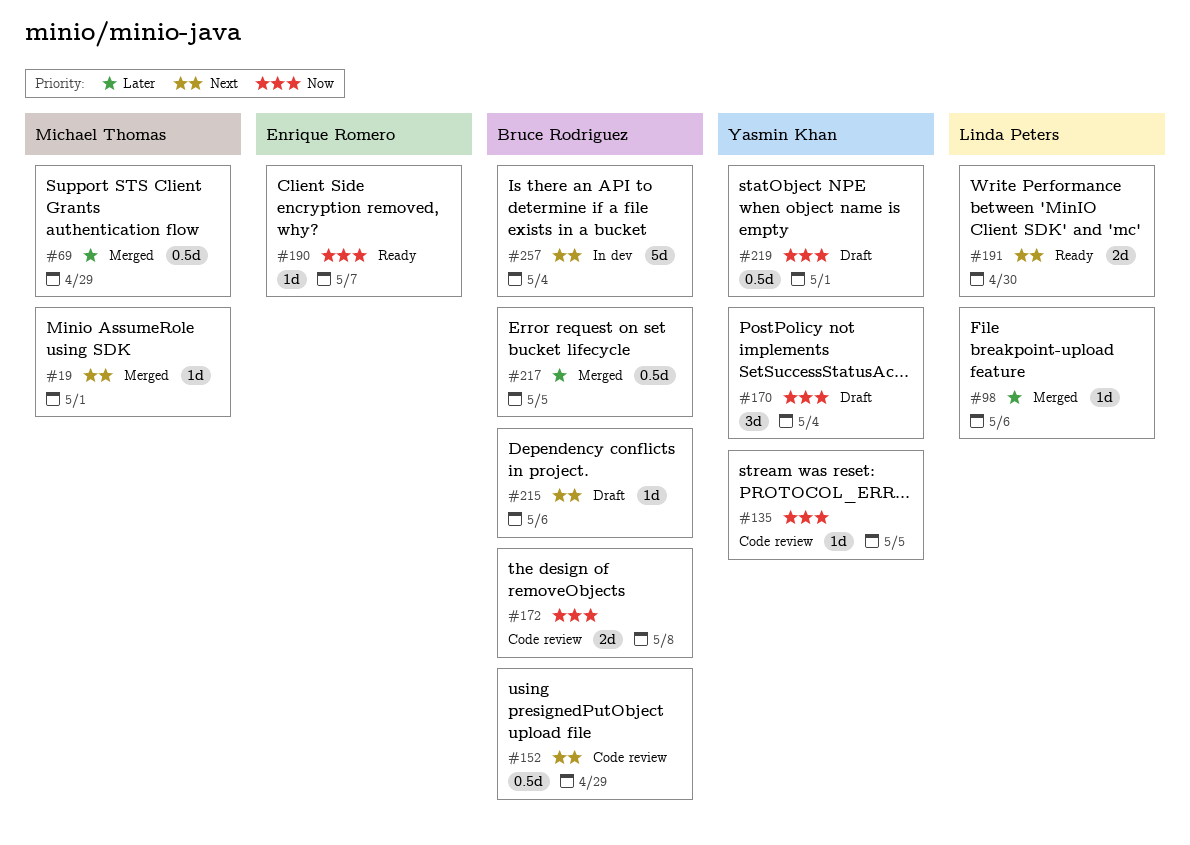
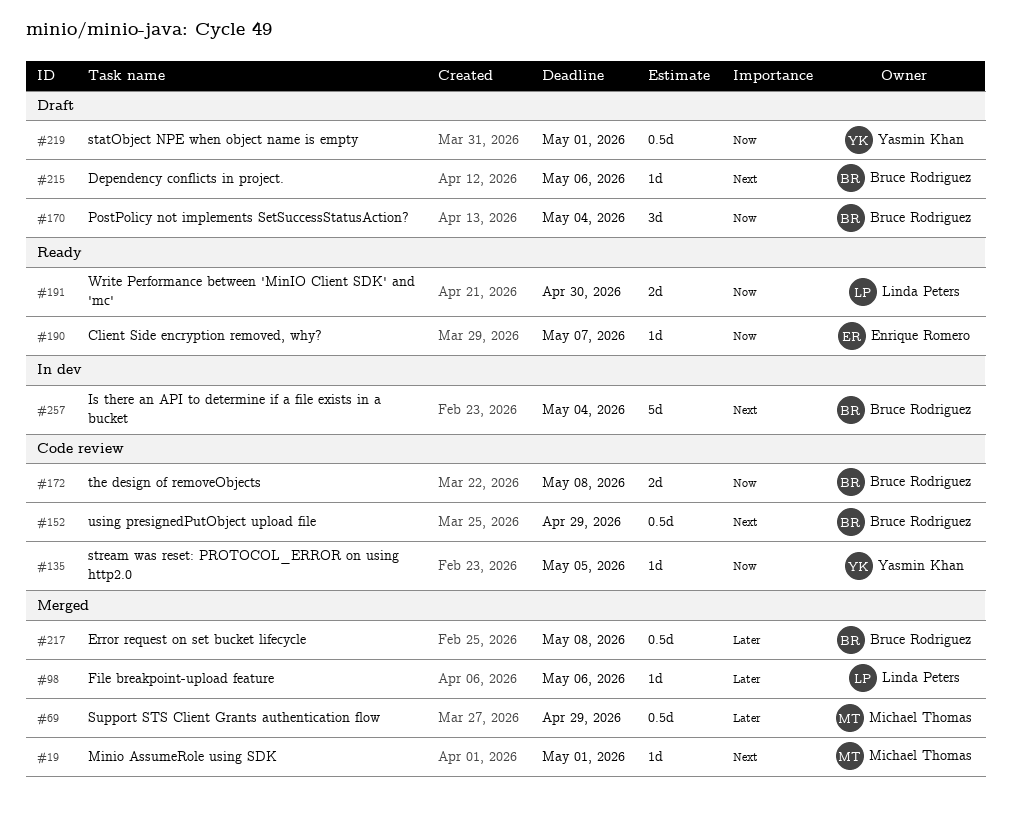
#170, owner: Yasmin Khan -> Bruce Rodriguez
#191, priority: Next -> Now
#217, due: May 5 -> May 8

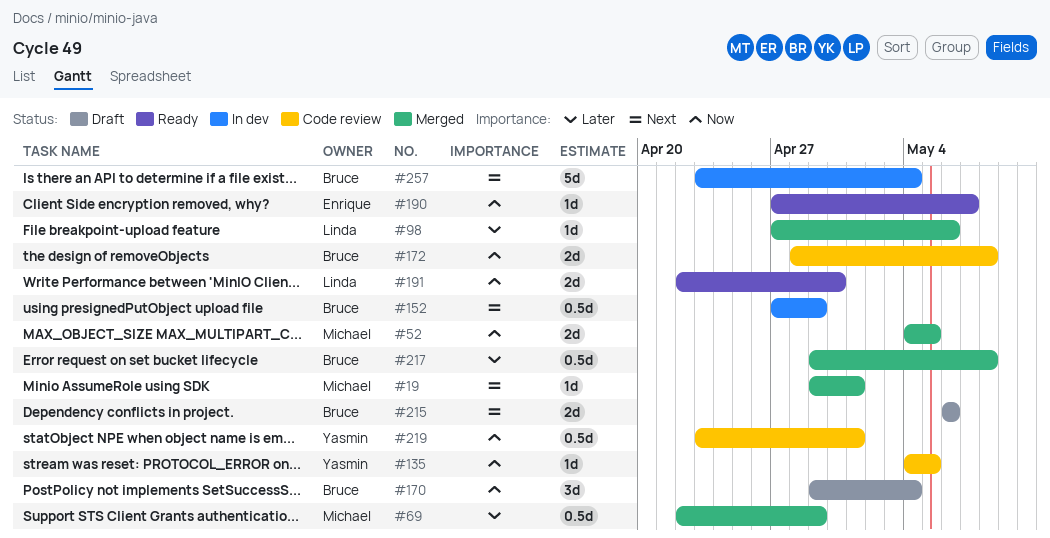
#52: none -> present
#152, status: Code review -> In dev
#215, estimate: 1d -> 2d
#219, status: Draft -> Code review

